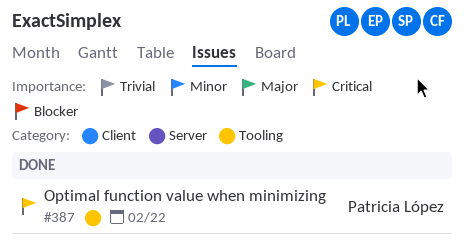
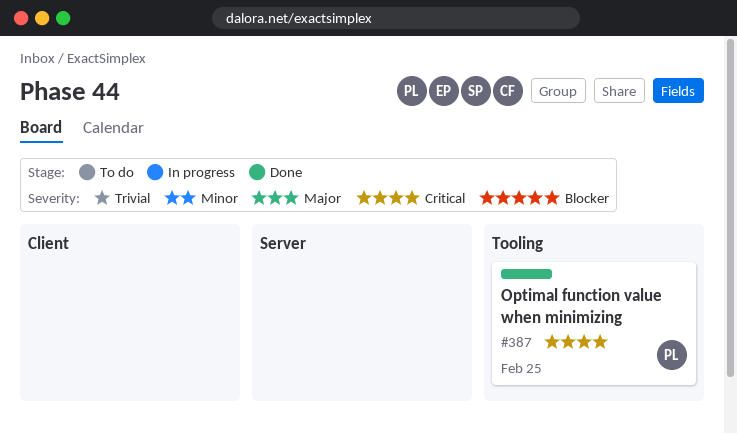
#387, due: Feb 22 -> Feb 25

